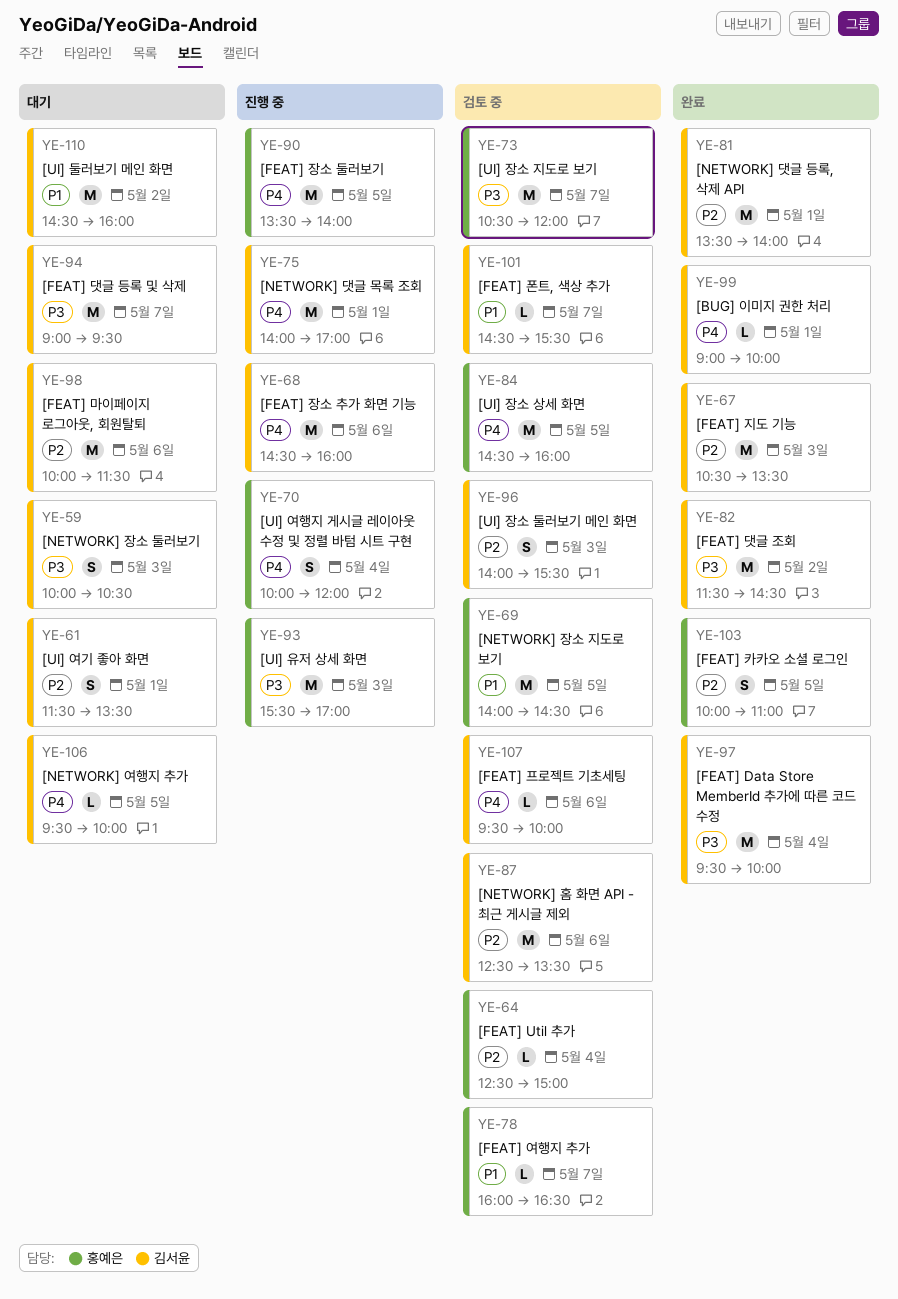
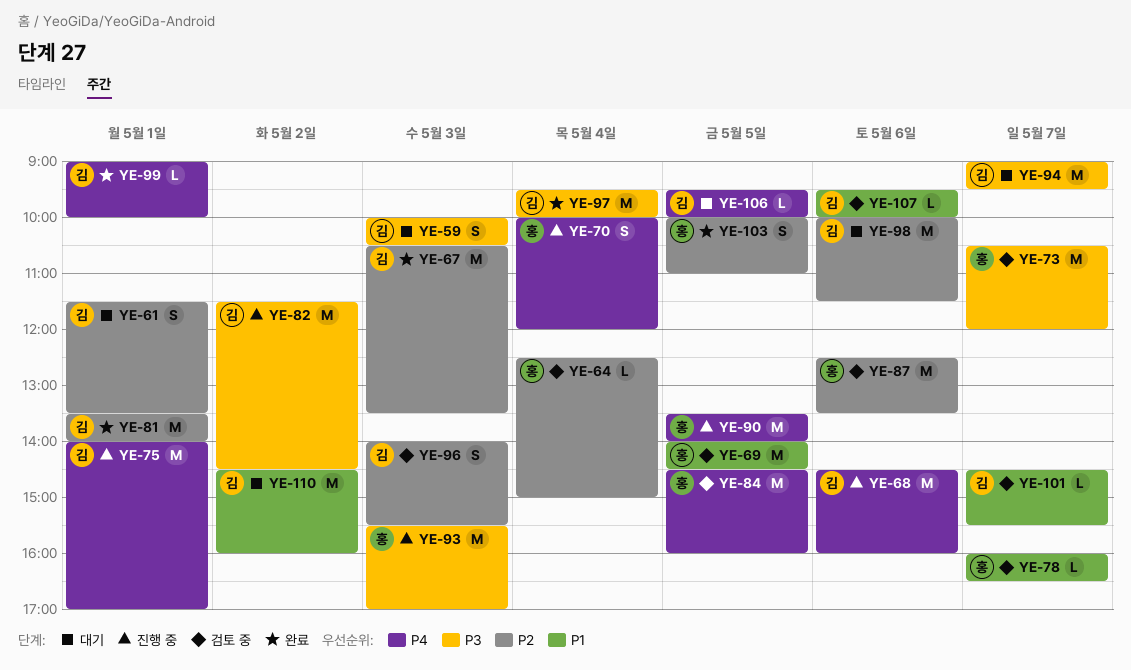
YE-82, status: 완료 -> 진행 중
YE-87, owner: 김서윤 -> 홍예은
YE-107, priority: P4 -> P1

